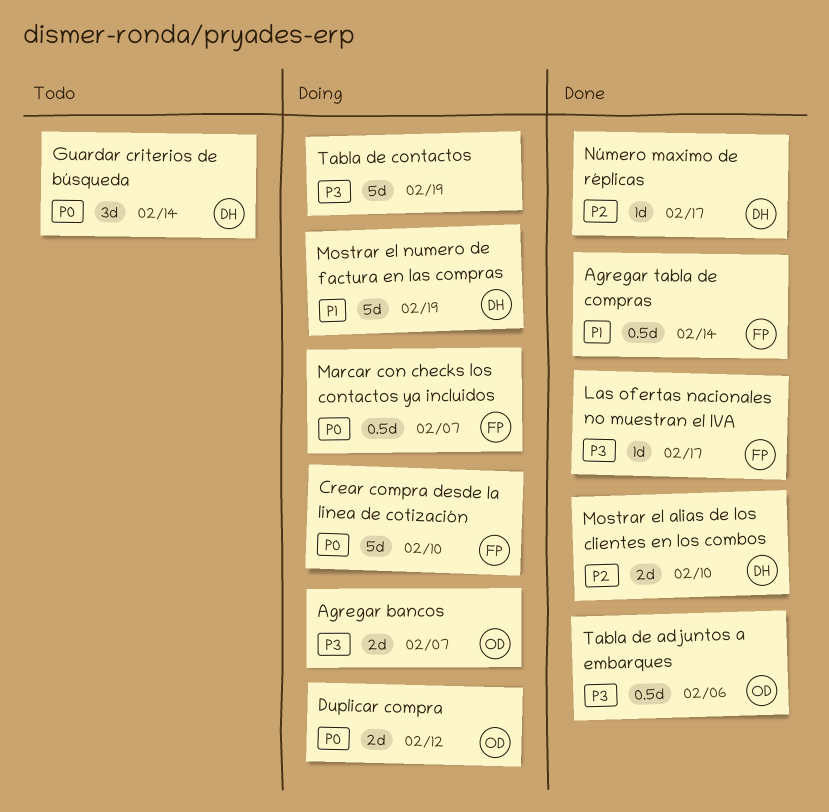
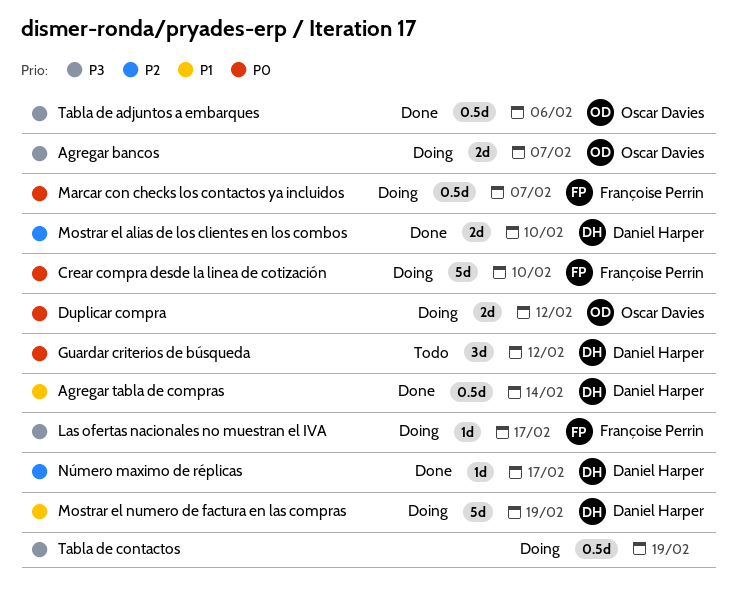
Agregar tabla de compras, owner: Françoise Perrin -> Daniel Harper
Guardar criterios de búsqueda, due: Feb 14 -> Feb 12
Las ofertas nacionales no muestran el IVA, status: Done -> Doing
Tabla de contactos, estimate: 5d -> 0.5d

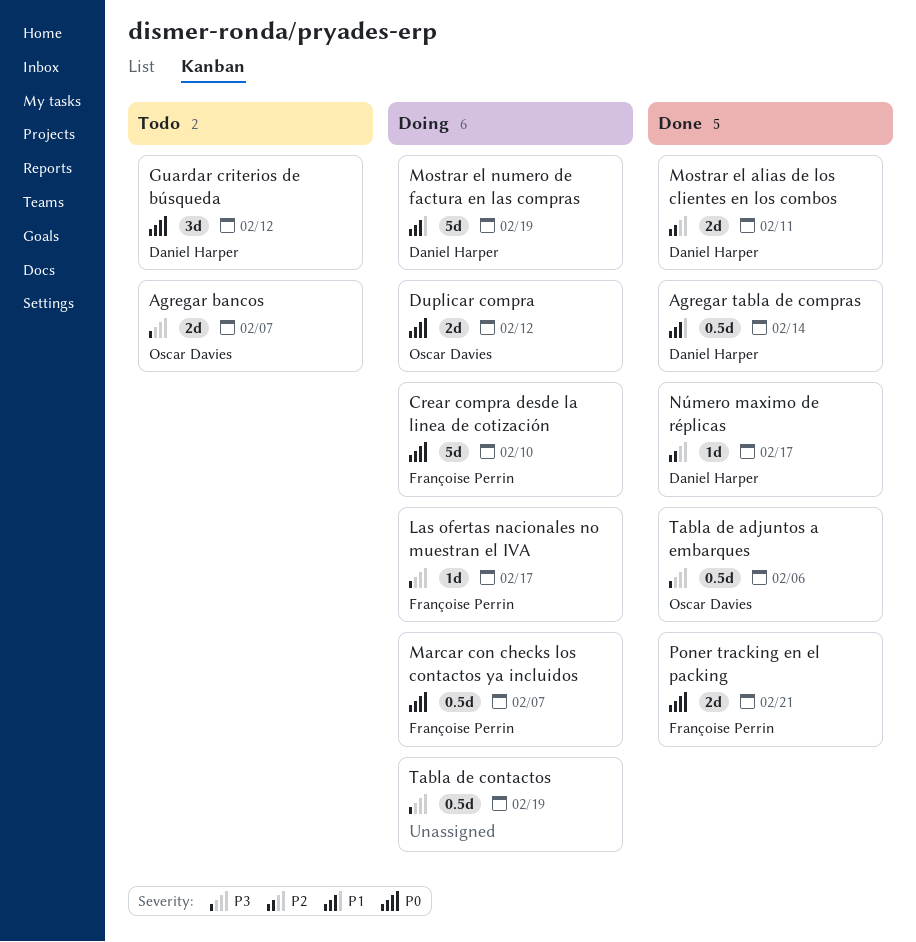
Agregar bancos, status: Doing -> Todo
Mostrar el alias de los clientes en los combos, due: Feb 10 -> Feb 11
Poner tracking en el packing: none -> present

